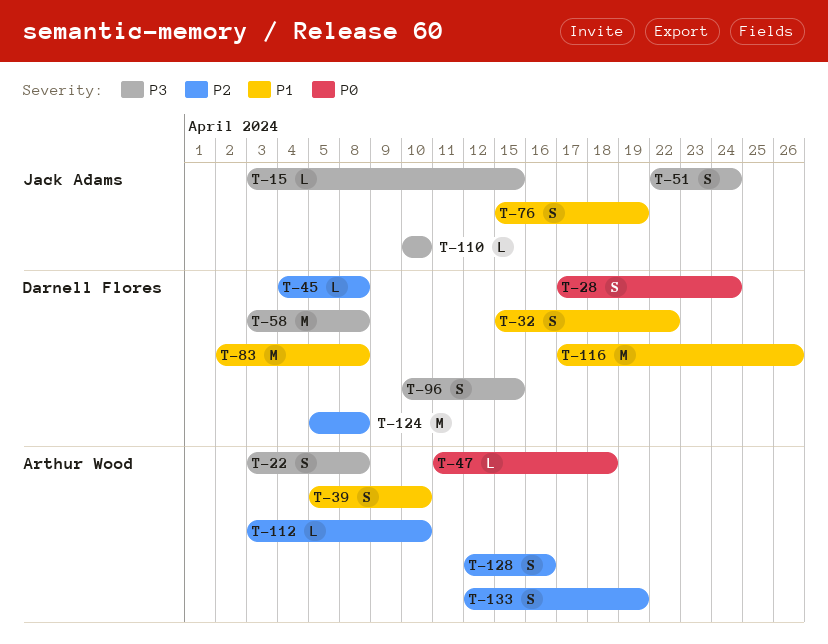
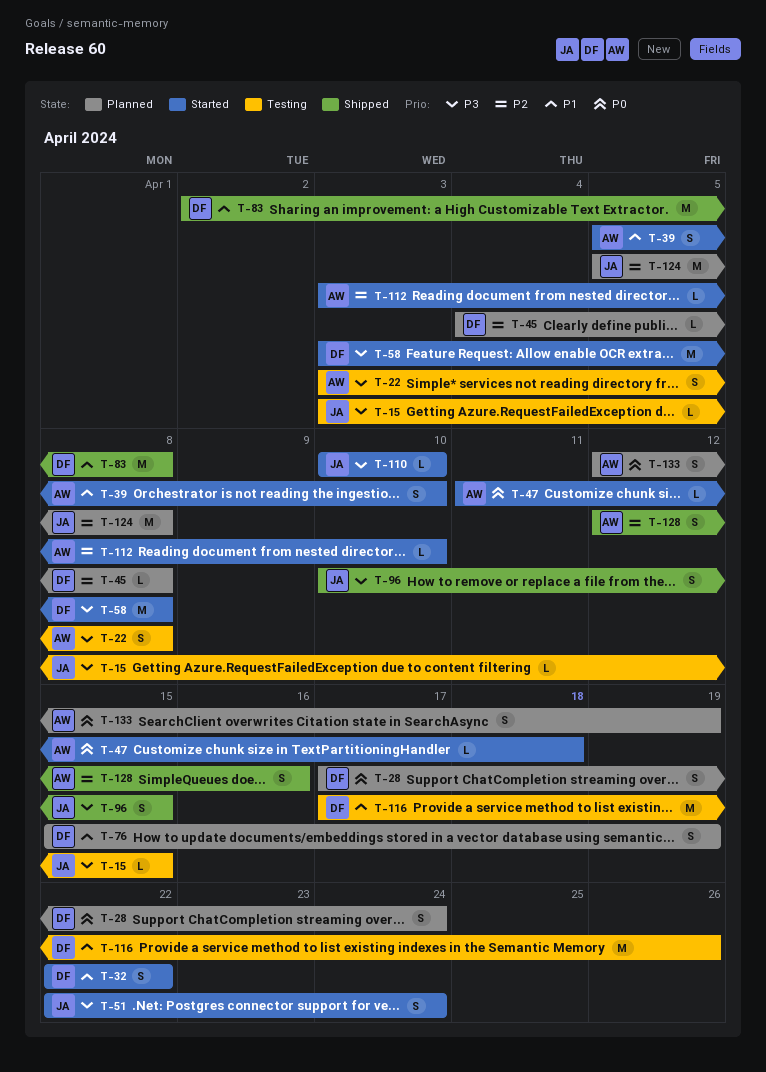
T-32, start: Apr 15 -> Apr 22
T-76, owner: Jack Adams -> Darnell Flores
T-96, owner: Darnell Flores -> Jack Adams
T-124, owner: Darnell Flores -> Jack Adams
T-133, priority: P2 -> P0

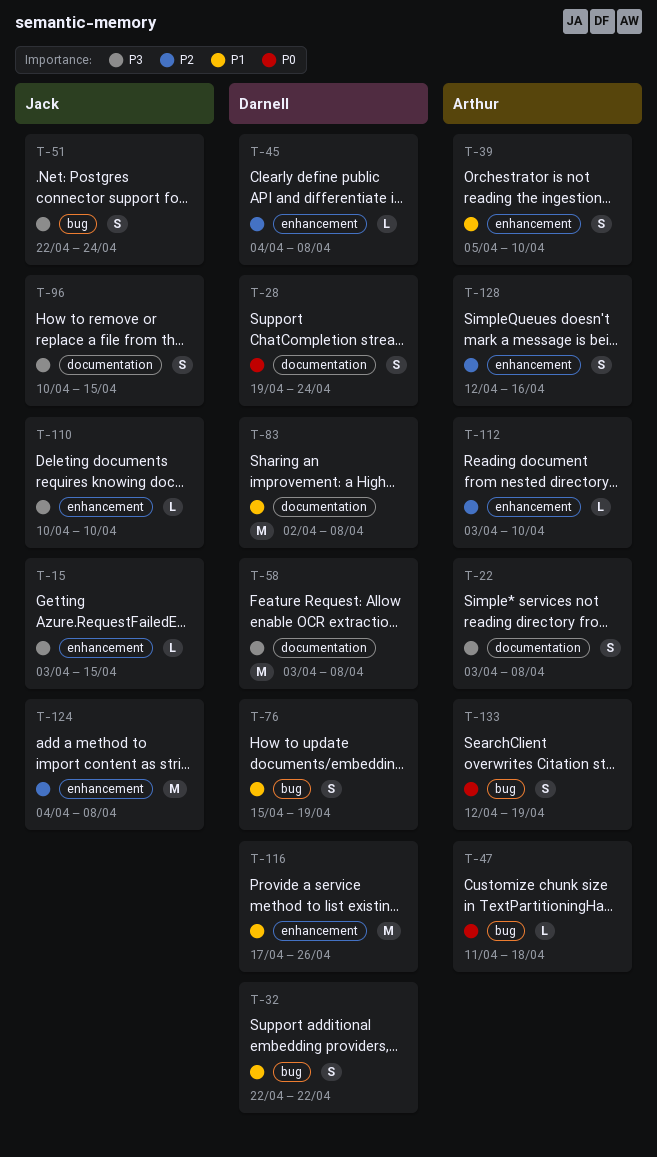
T-28, start: Apr 17 -> Apr 19
T-124, start: Apr 5 -> Apr 4

